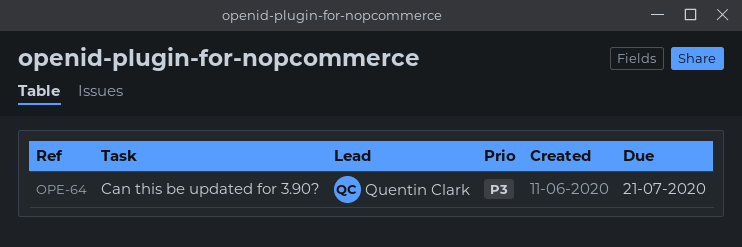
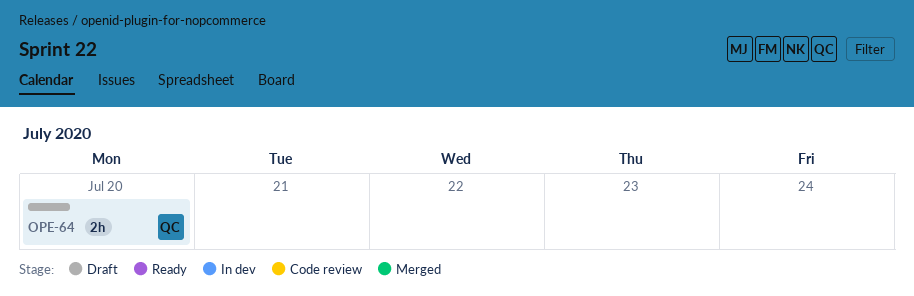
OPE-64, due: Jul 21 -> Jul 20

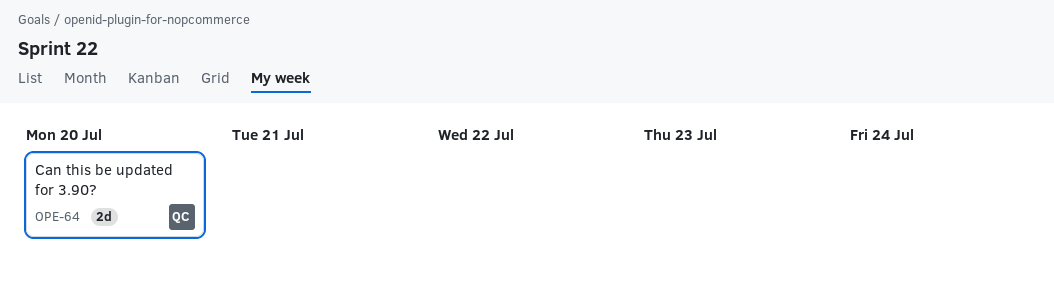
OPE-64, estimate: 2h -> 2d

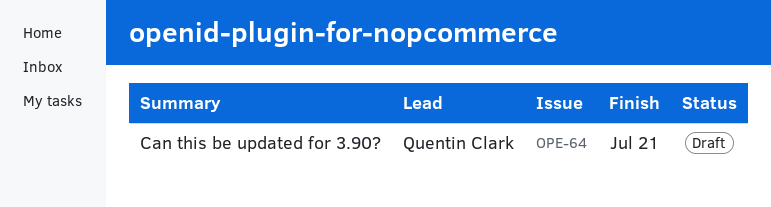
OPE-64, due: Jul 20 -> Jul 21

